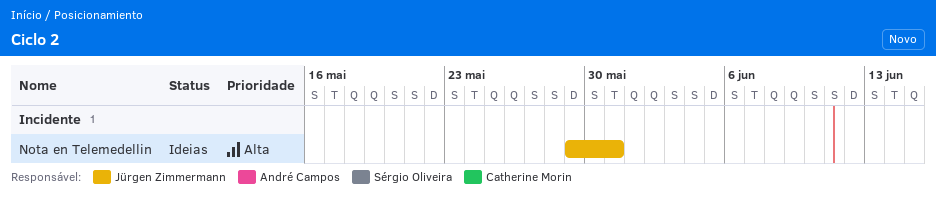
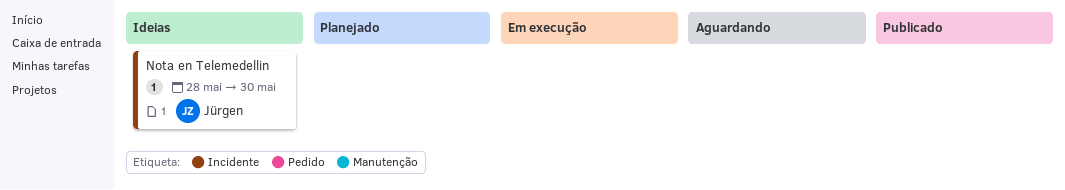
Nota en Telemedellin, start: May 29 -> May 28
Nota en Telemedellin, due: May 31 -> May 30

